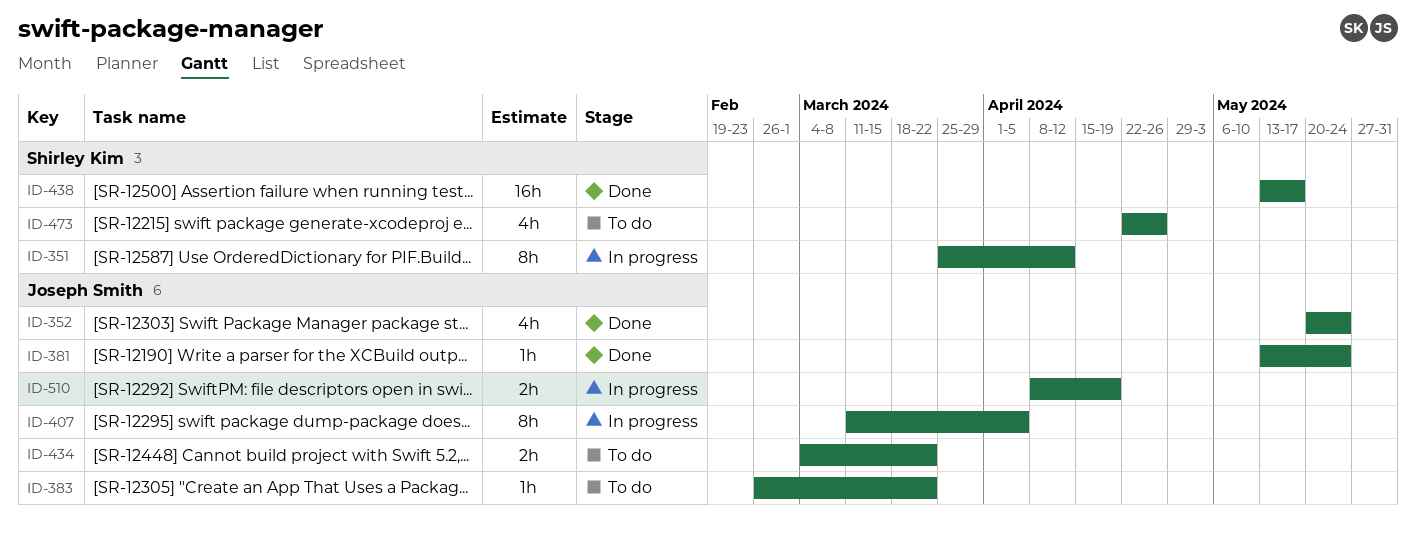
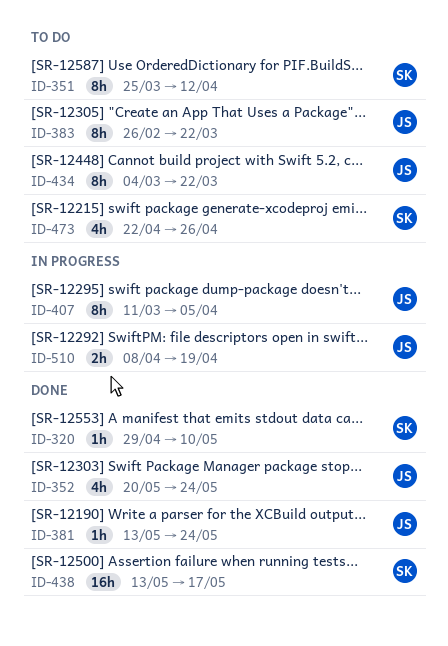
ID-320: none -> present
ID-351, status: In progress -> To do
ID-383, estimate: 1h -> 8h
ID-434, estimate: 2h -> 8h

